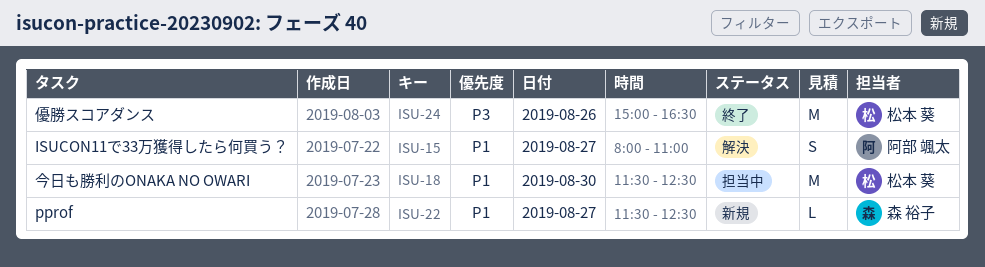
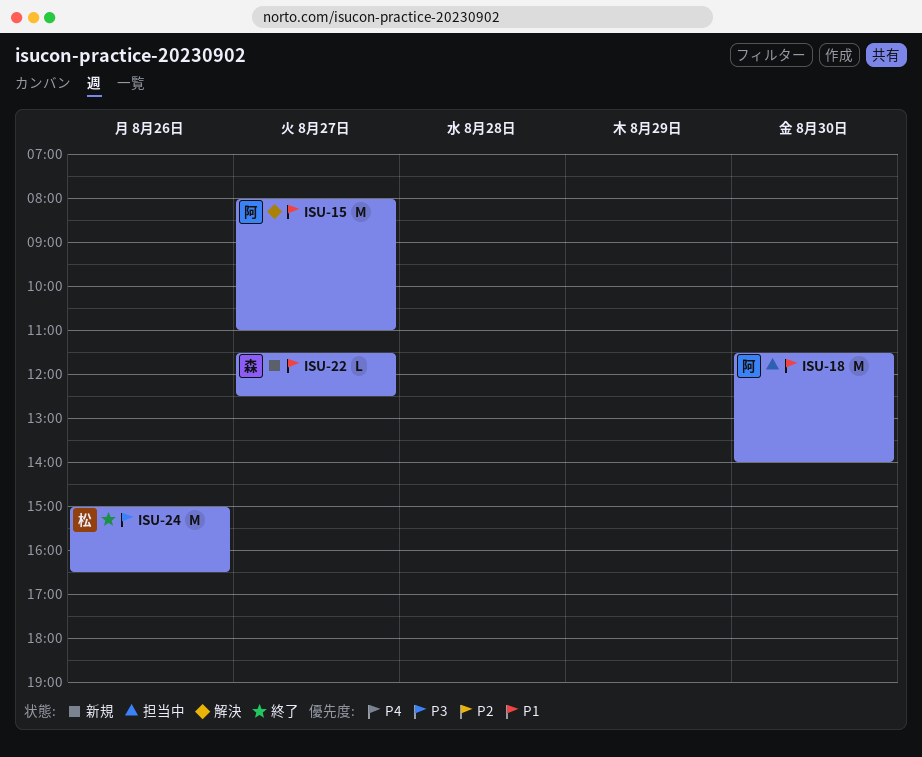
ISU-15, estimate: S -> M
ISU-18, owner: 松本 葵 -> 阿部 颯太
ISU-18, ends: 12:30 -> 14:00

